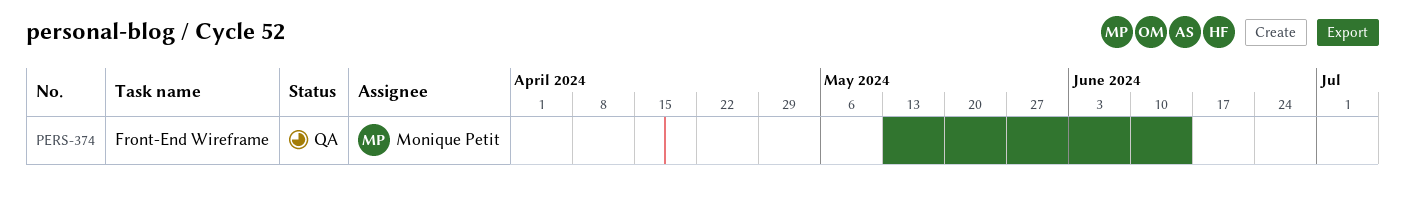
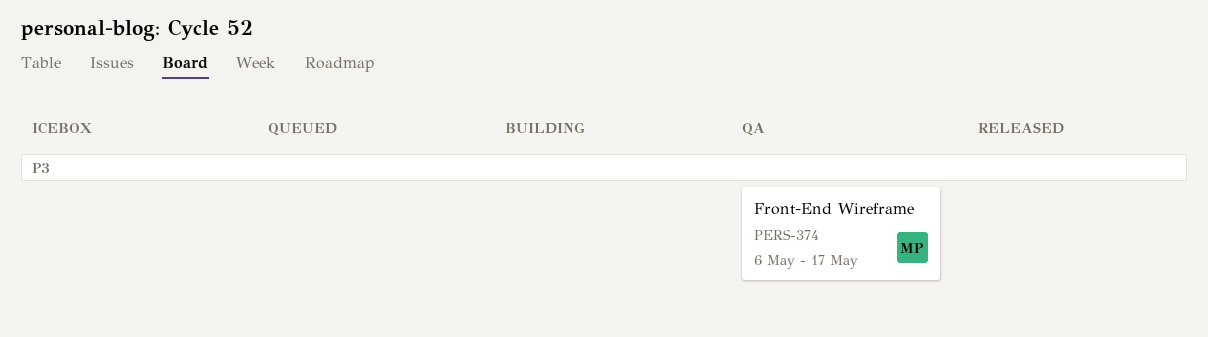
PERS-374, start: May 13 -> May 6
PERS-374, due: Jun 14 -> May 17

